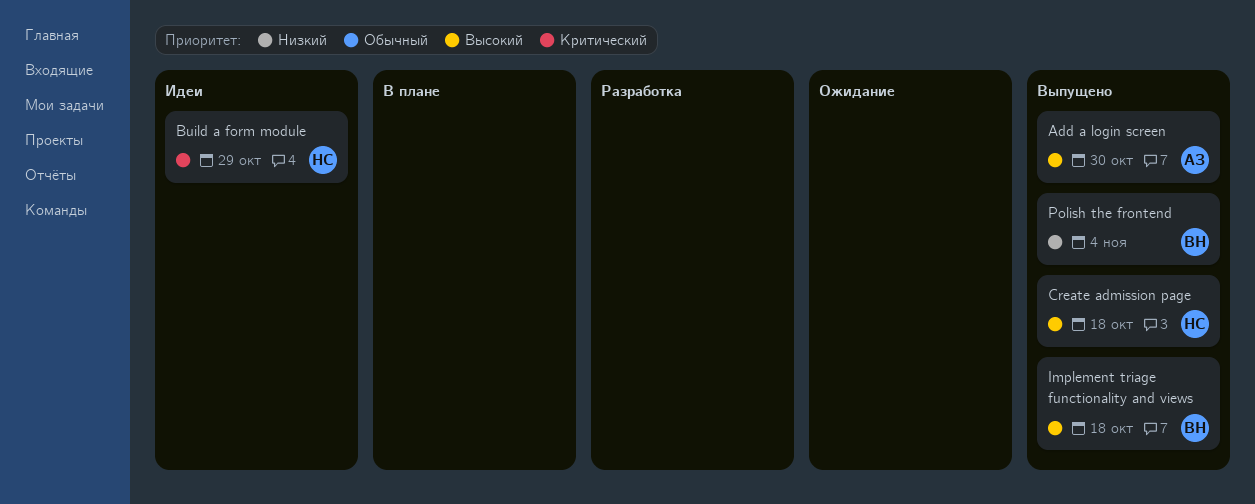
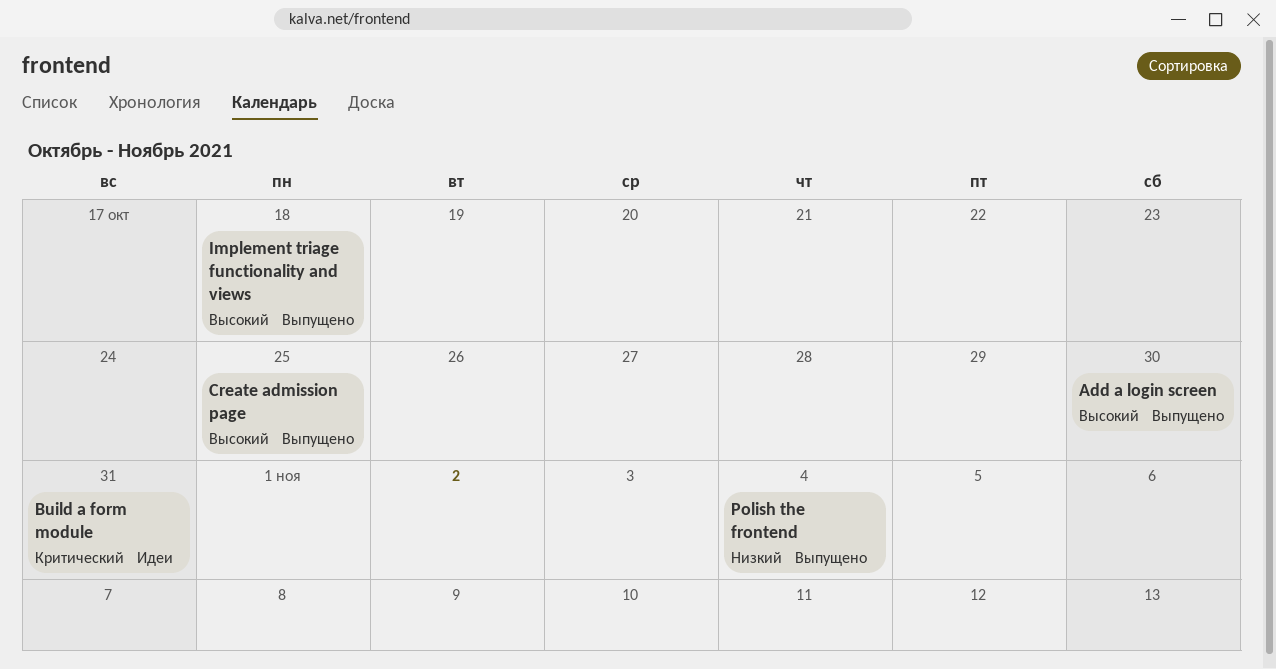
Build a form module, due: Oct 29 -> Oct 31
Create admission page, due: Oct 18 -> Oct 25

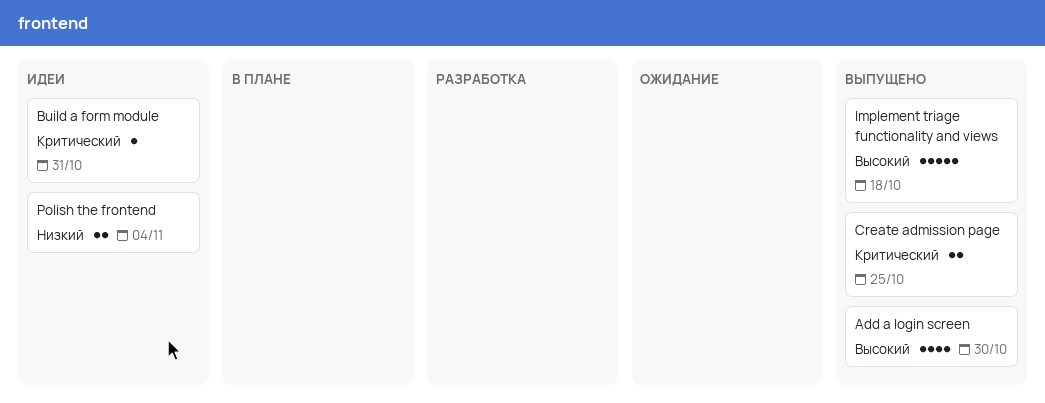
Create admission page, priority: Высокий -> Критический
Polish the frontend, status: Выпущено -> Идеи

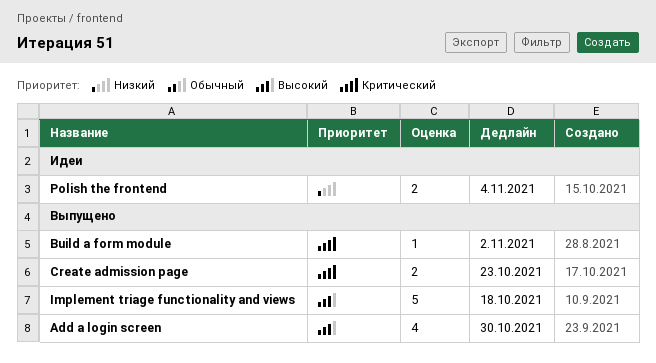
Build a form module, status: Идеи -> Выпущено
Build a form module, due: Oct 31 -> Nov 2
Create admission page, due: Oct 25 -> Oct 23

